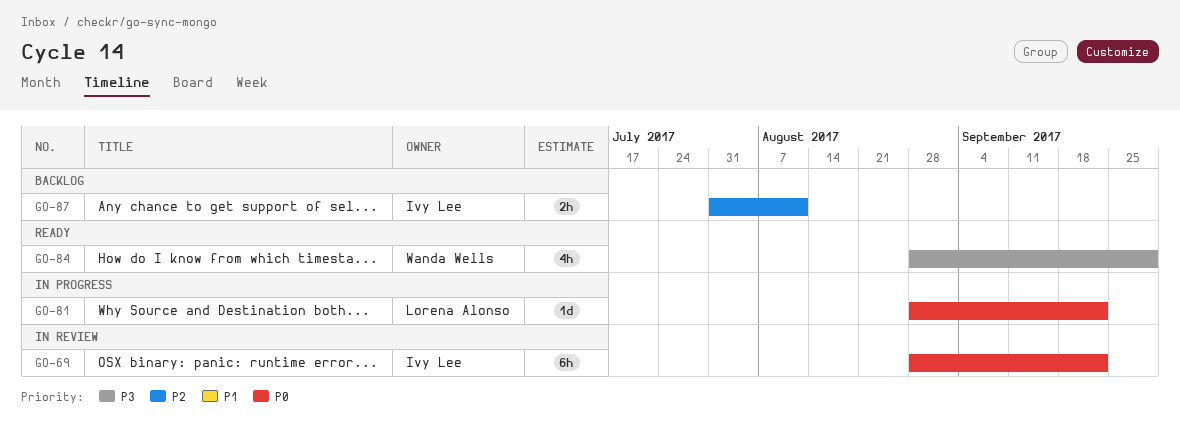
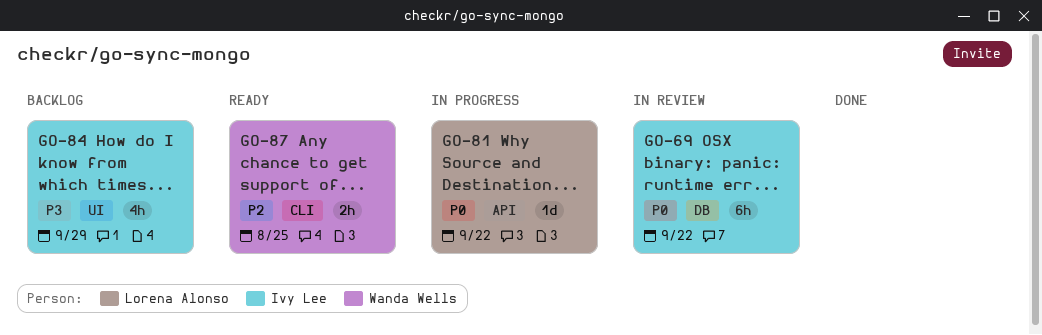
GO-84, status: Ready -> Backlog
GO-84, owner: Wanda Wells -> Ivy Lee
GO-87, status: Backlog -> Ready
GO-87, owner: Ivy Lee -> Wanda Wells
GO-87, due: Aug 11 -> Aug 25

